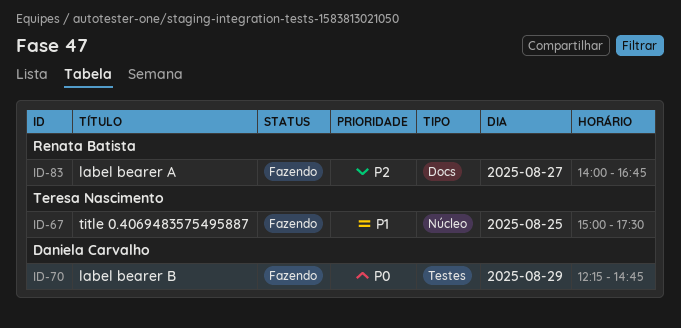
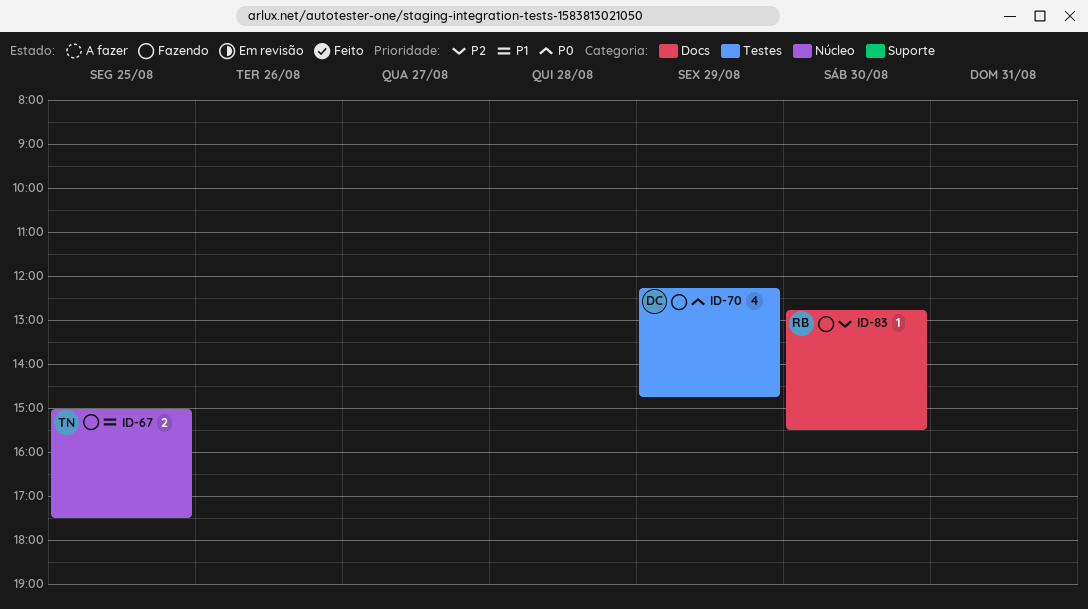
ID-83, day: Aug 27 -> Aug 30
ID-83, begins: 14:00 -> 12:45
ID-83, ends: 16:45 -> 15:30

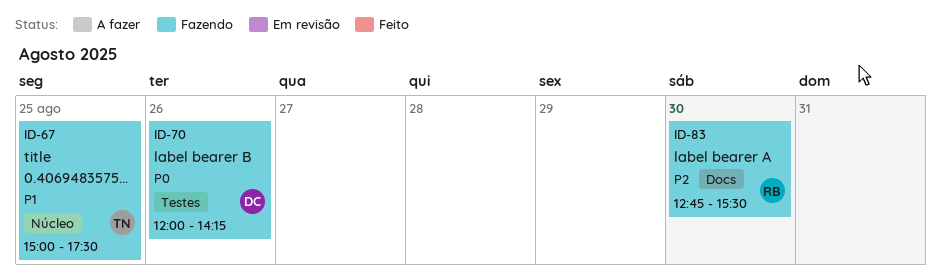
ID-70, day: Aug 29 -> Aug 26
ID-70, begins: 12:15 -> 12:00
ID-70, ends: 14:45 -> 14:15

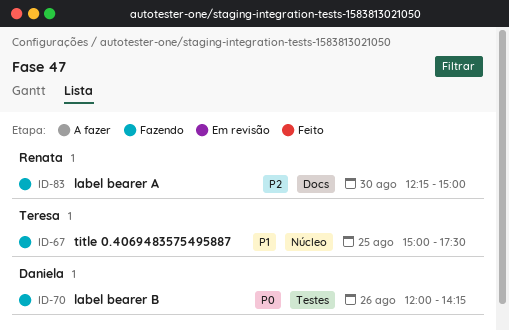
ID-83, begins: 12:45 -> 12:15
ID-83, ends: 15:30 -> 15:00

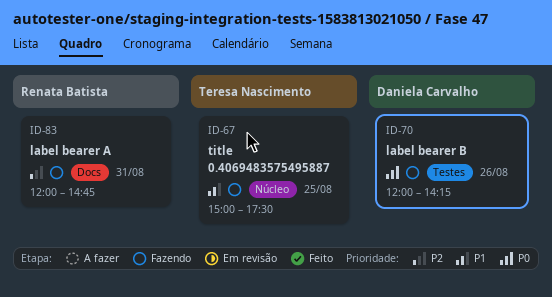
ID-83, day: Aug 30 -> Aug 31
ID-83, begins: 12:15 -> 12:00
ID-83, ends: 15:00 -> 14:45

